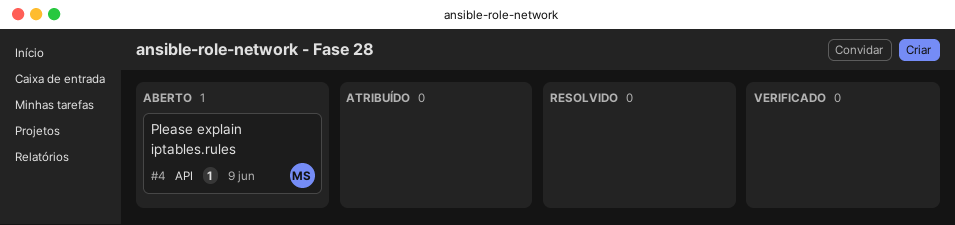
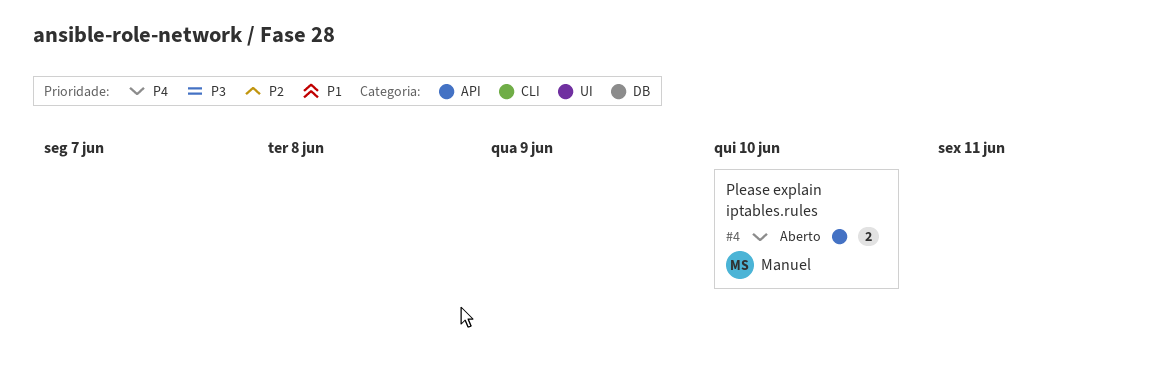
#4, estimate: 1 -> 2
#4, due: Jun 9 -> Jun 10

